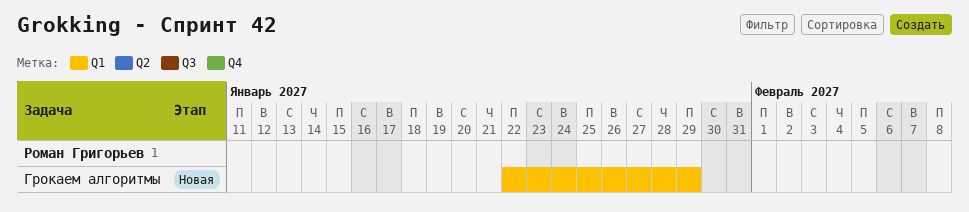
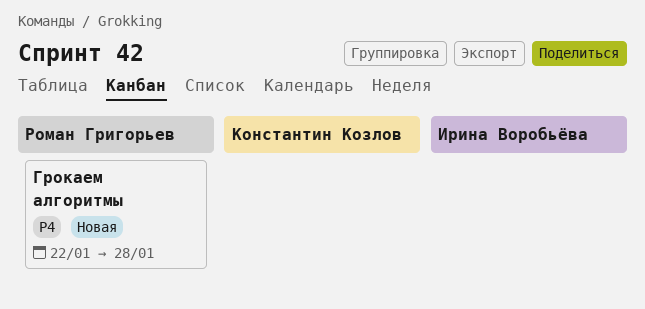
Грокаем алгоритмы, due: Jan 29 -> Jan 28

